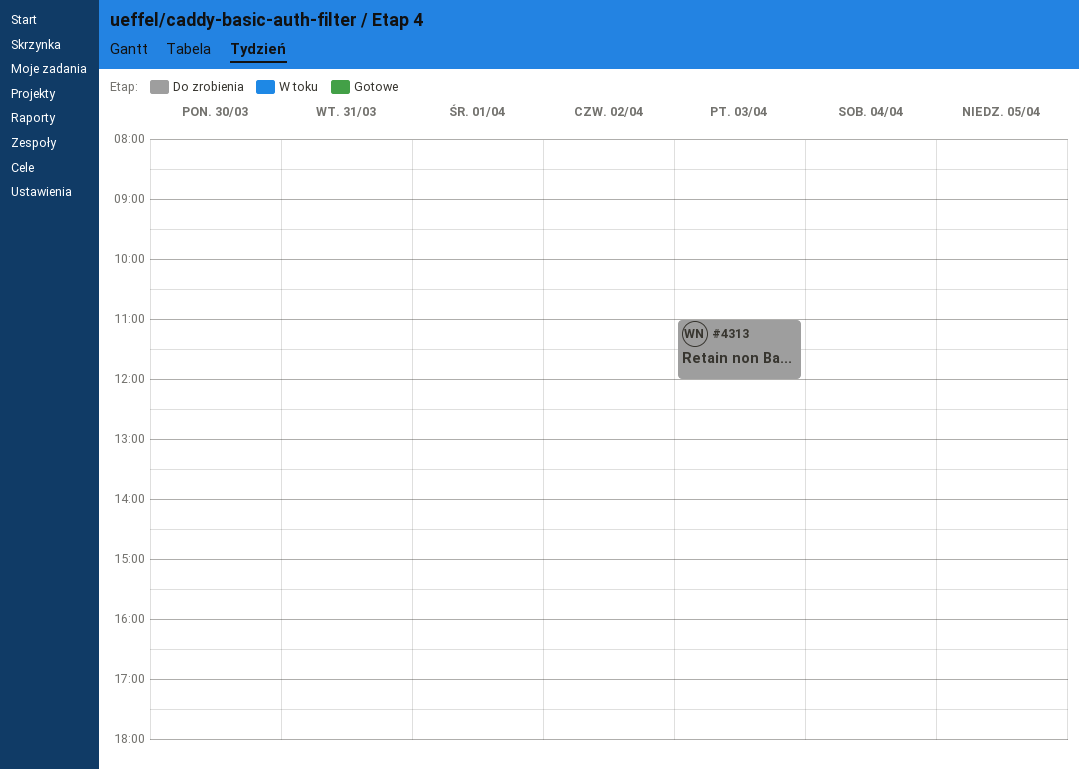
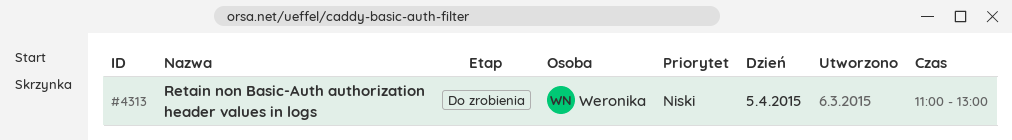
#4313, day: Apr 3 -> Apr 5
#4313, ends: 12:00 -> 13:00

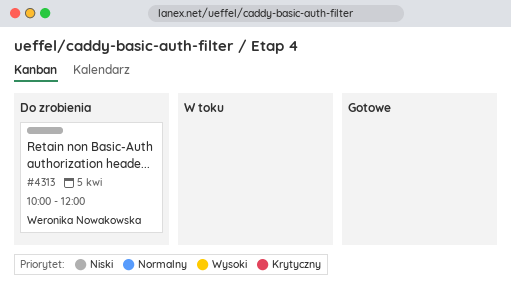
#4313, begins: 11:00 -> 10:00
#4313, ends: 13:00 -> 12:00

